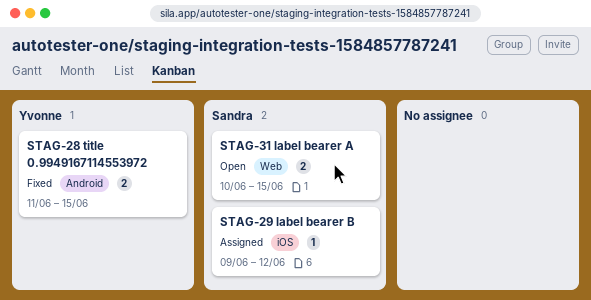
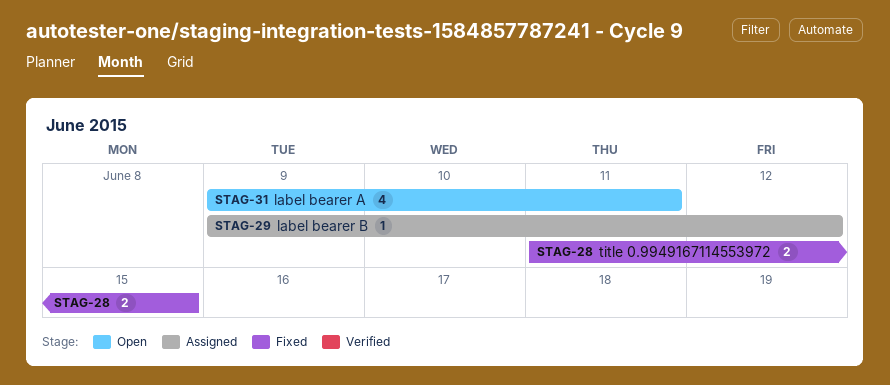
STAG-31, estimate: 2 -> 4
STAG-31, start: Jun 10 -> Jun 9
STAG-31, due: Jun 15 -> Jun 11

